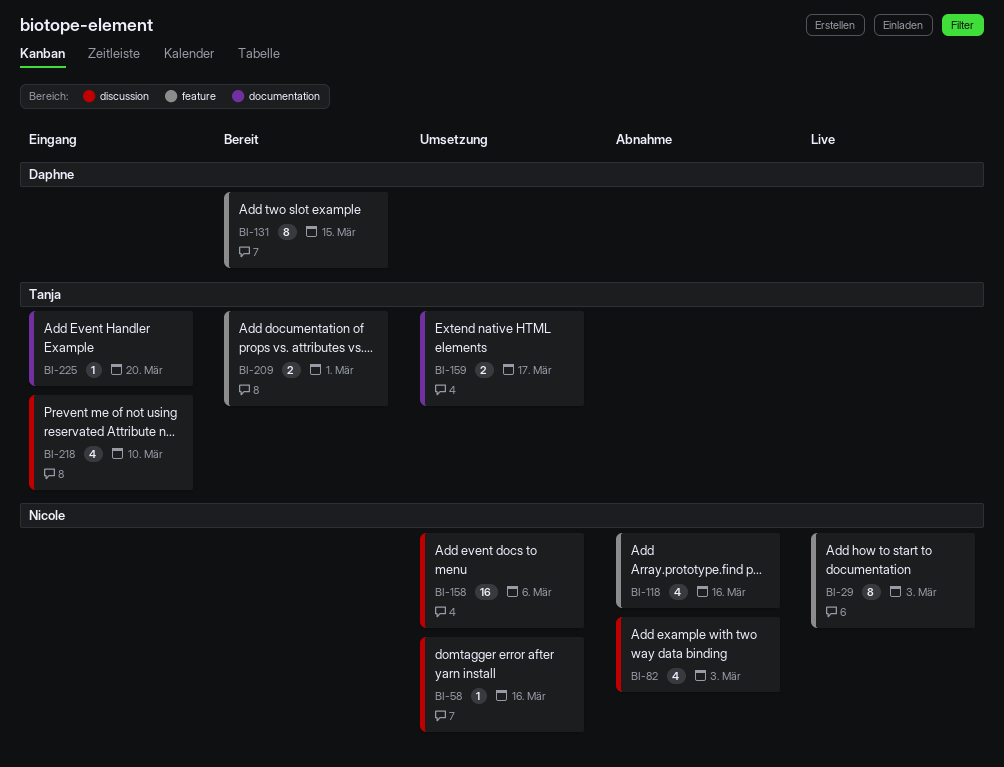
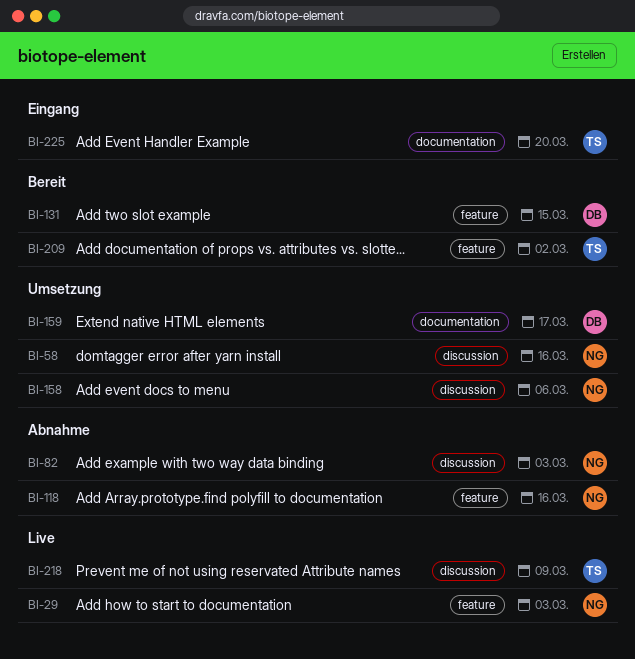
BI-159, owner: Tanja -> Daphne
BI-209, due: Mar 1 -> Mar 2
BI-218, status: Eingang -> Live
BI-218, due: Mar 10 -> Mar 9

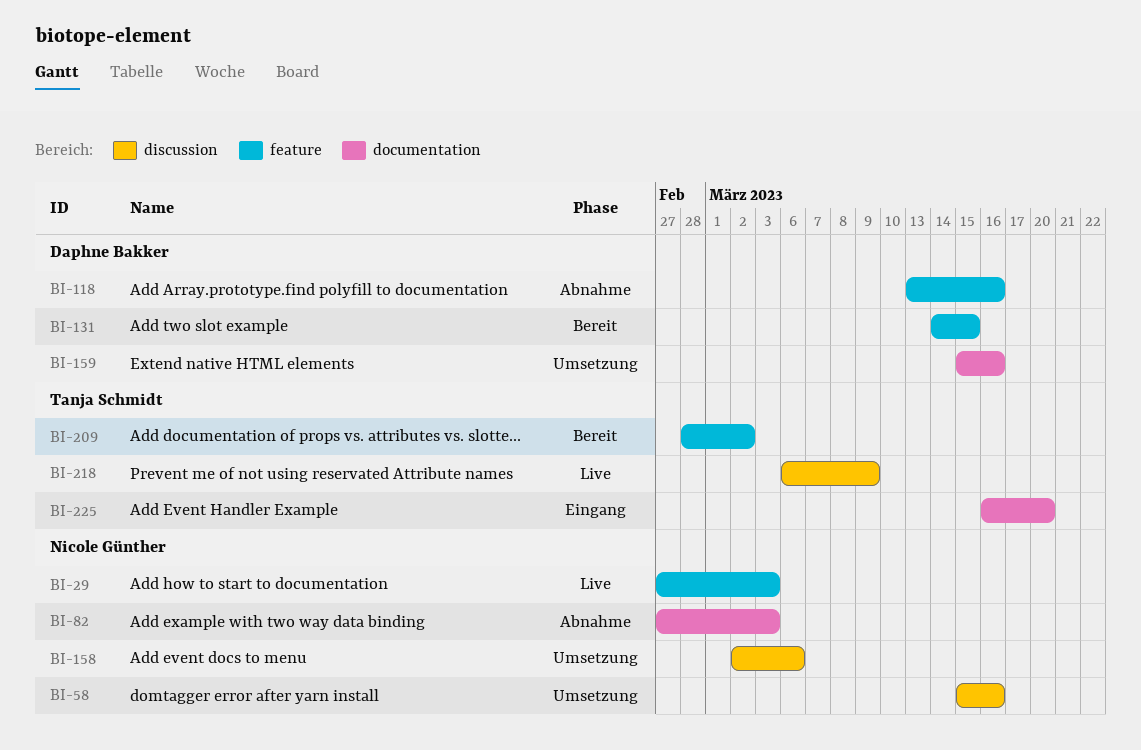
BI-82, label: discussion -> documentation
BI-118, owner: Nicole Günther -> Daphne Bakker
BI-159, due: Mar 17 -> Mar 16

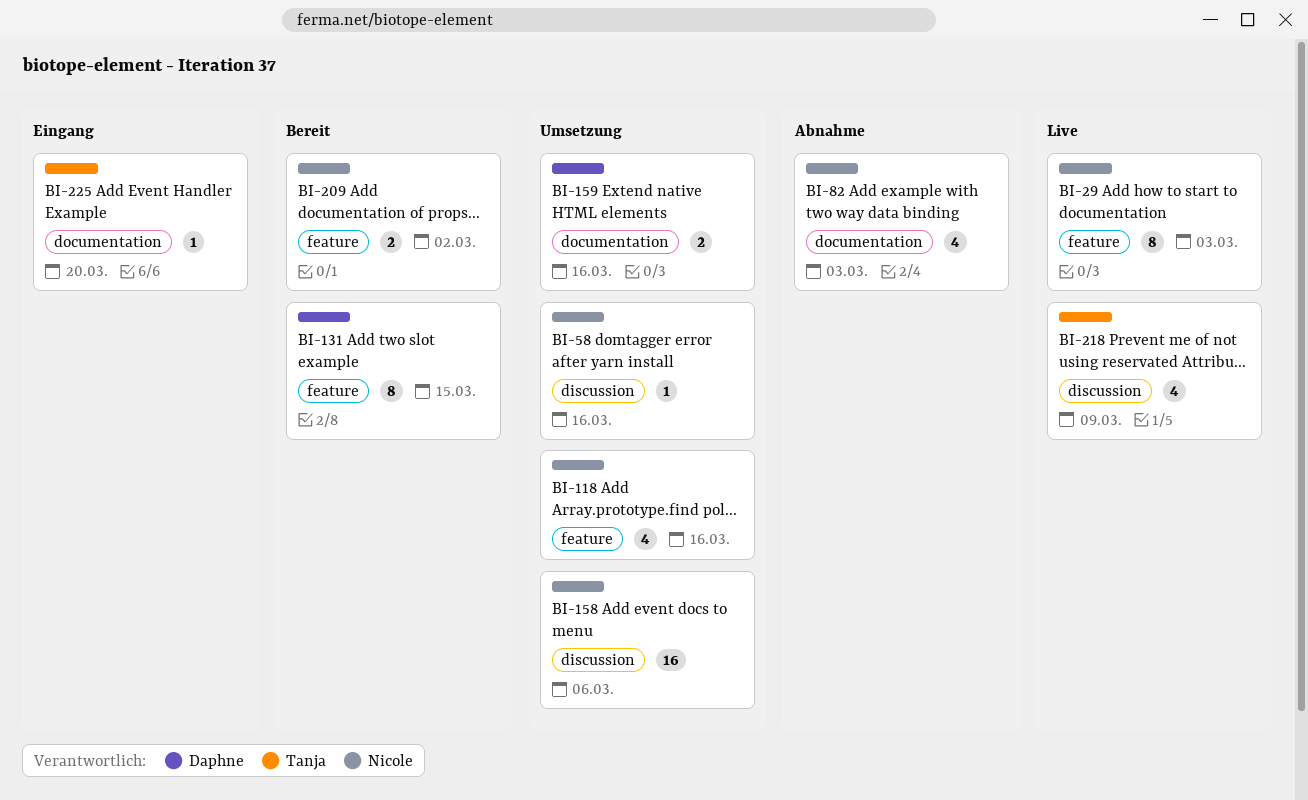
BI-118, status: Abnahme -> Umsetzung
BI-118, owner: Daphne Bakker -> Nicole Günther
BI-209, owner: Tanja Schmidt -> Nicole Günther

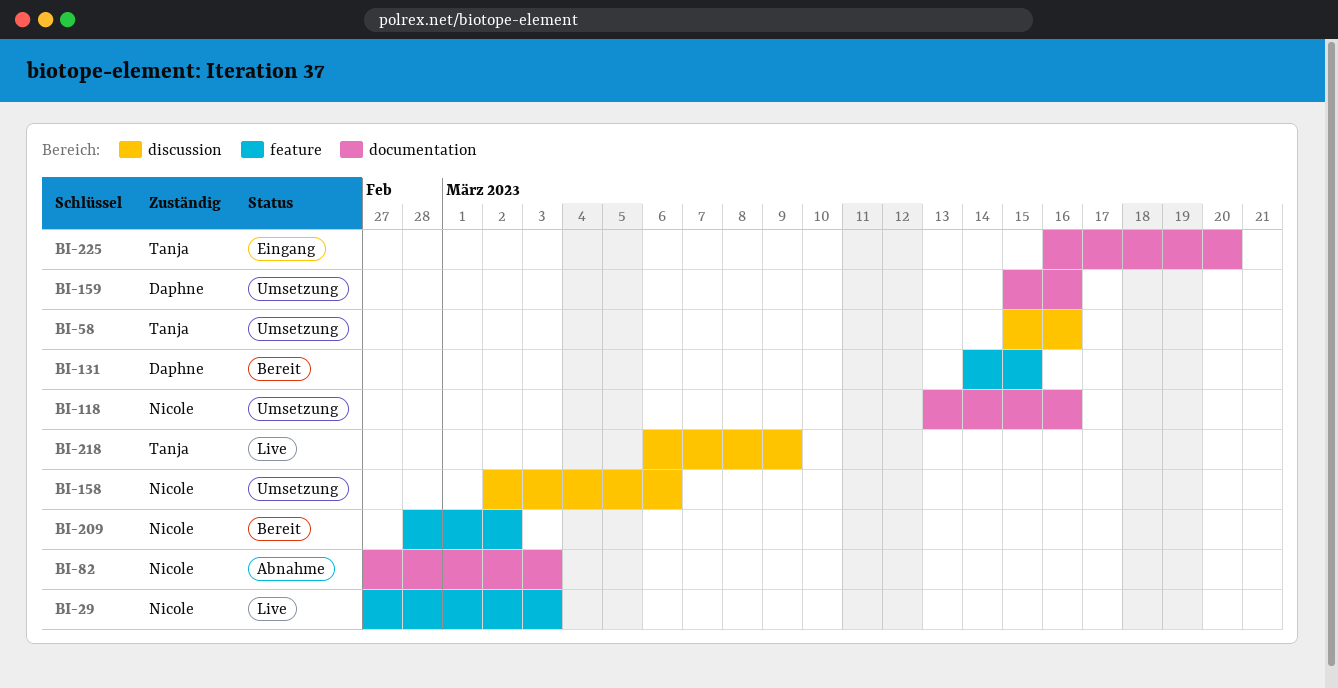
BI-58, owner: Nicole -> Tanja
BI-118, label: feature -> documentation

